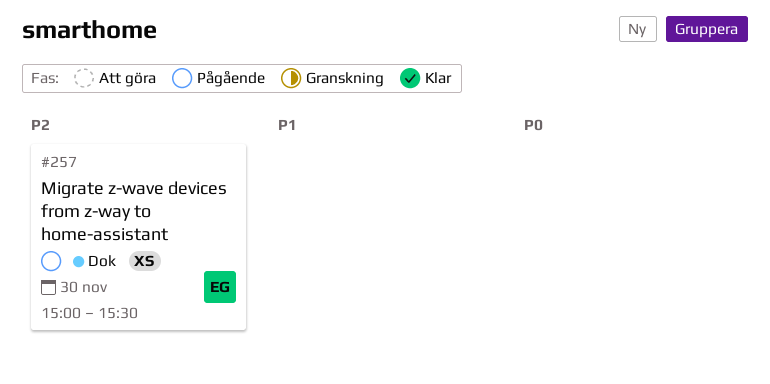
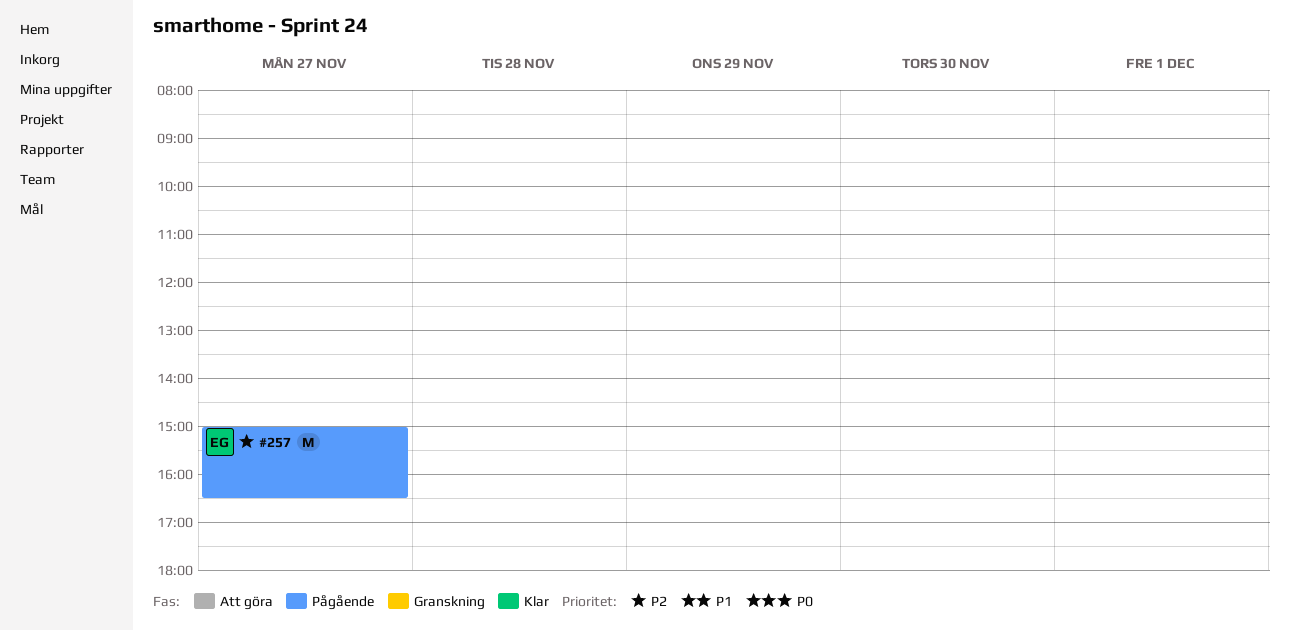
#257, estimate: XS -> M
#257, day: Nov 30 -> Nov 27
#257, ends: 15:30 -> 16:30

